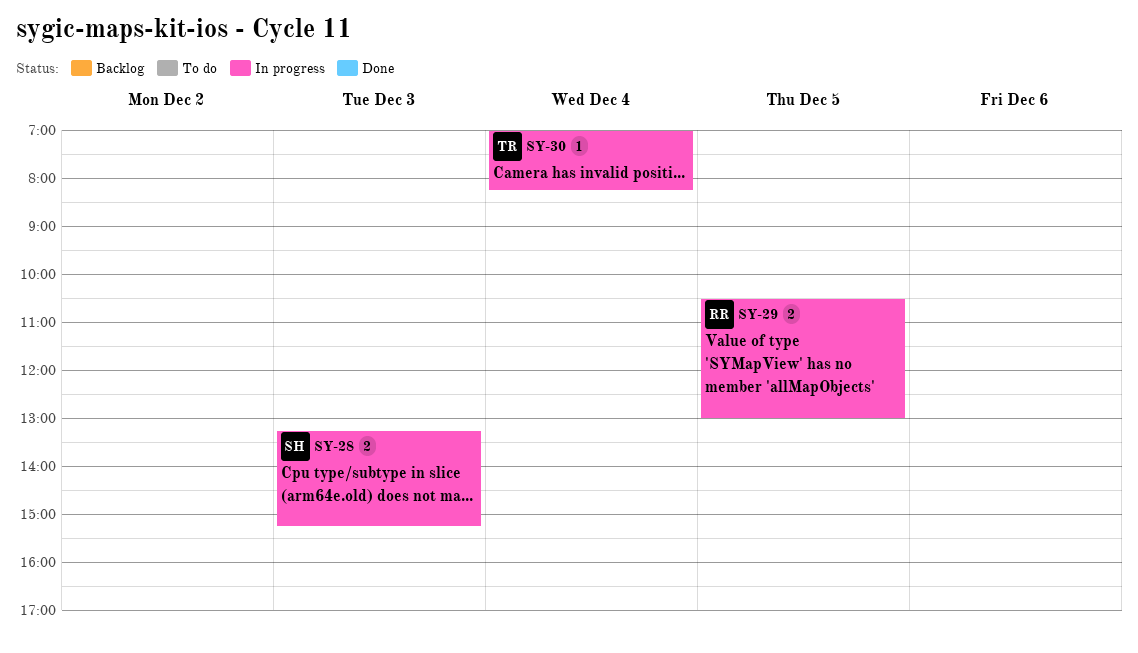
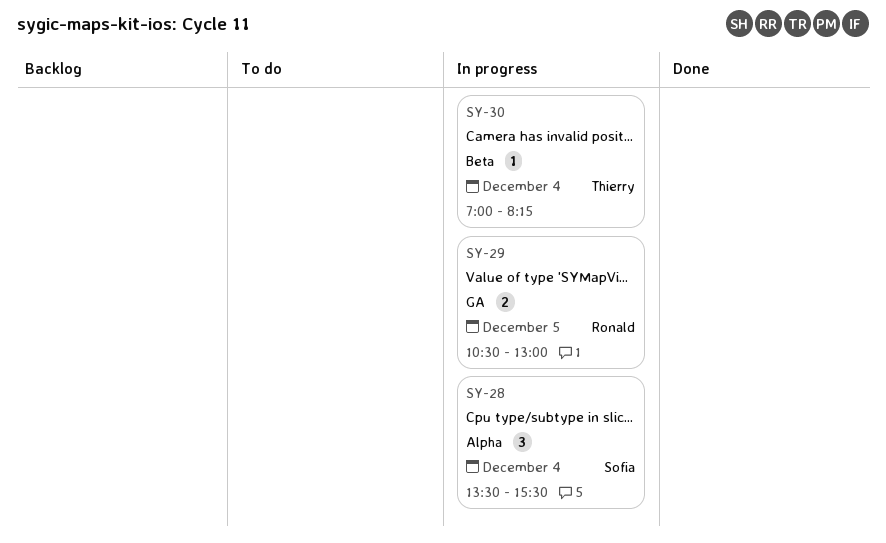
SY-28, estimate: 2 -> 3
SY-28, day: Dec 3 -> Dec 4
SY-28, begins: 13:15 -> 13:30
SY-28, ends: 15:15 -> 15:30

